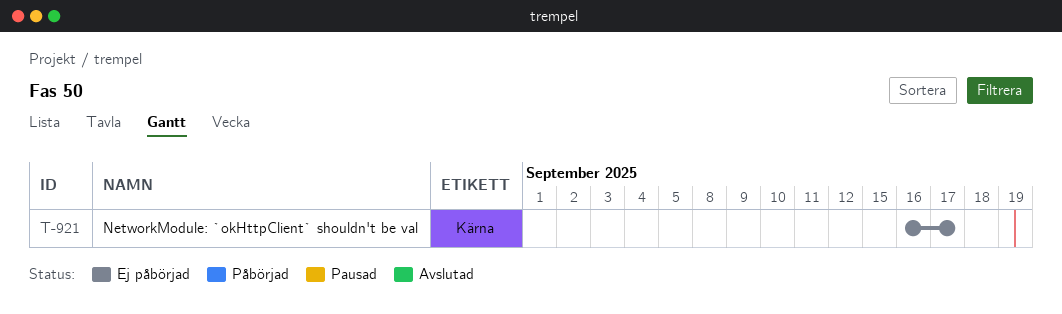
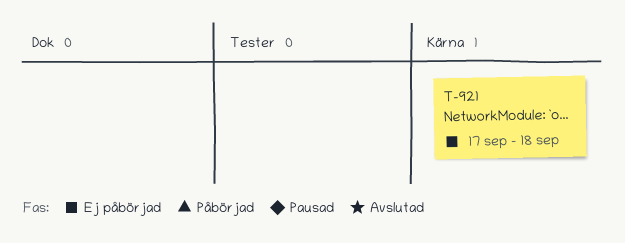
T-921, start: Sep 16 -> Sep 17
T-921, due: Sep 17 -> Sep 18

